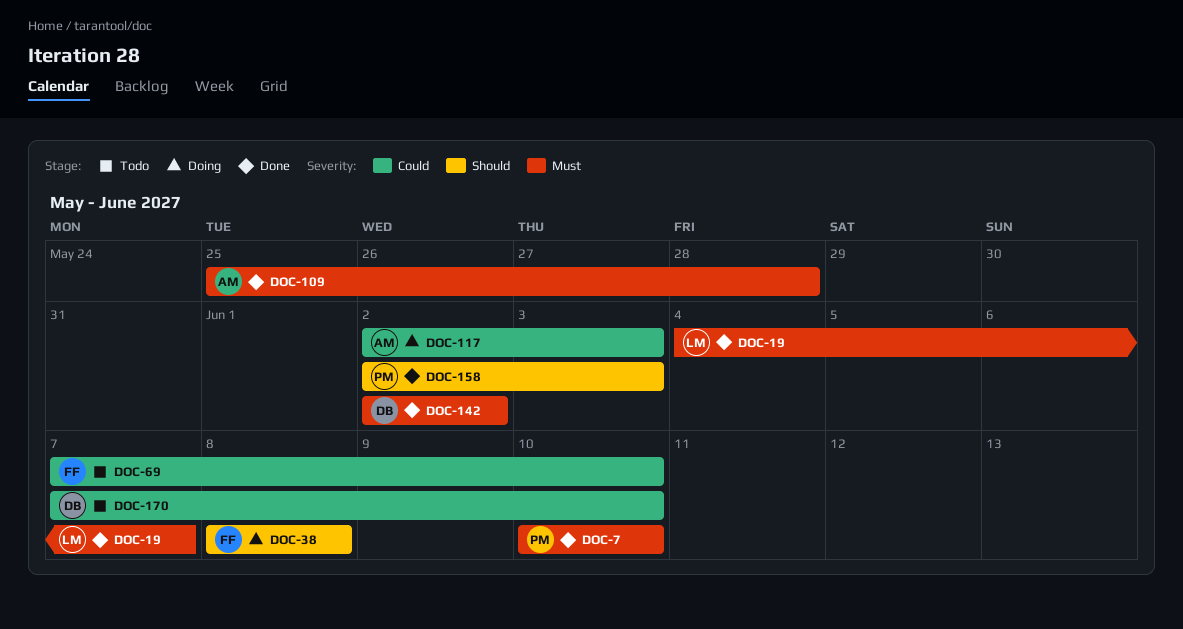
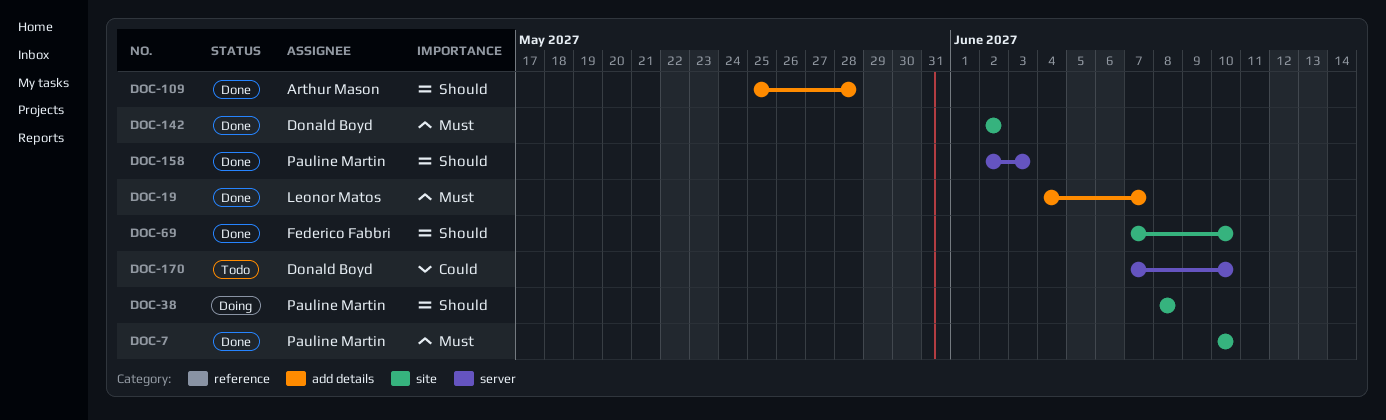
DOC-38, owner: Federico Fabbri -> Pauline Martin
DOC-69, status: Todo -> Done
DOC-69, priority: Could -> Should
DOC-109, priority: Must -> Should
DOC-117: present -> none

